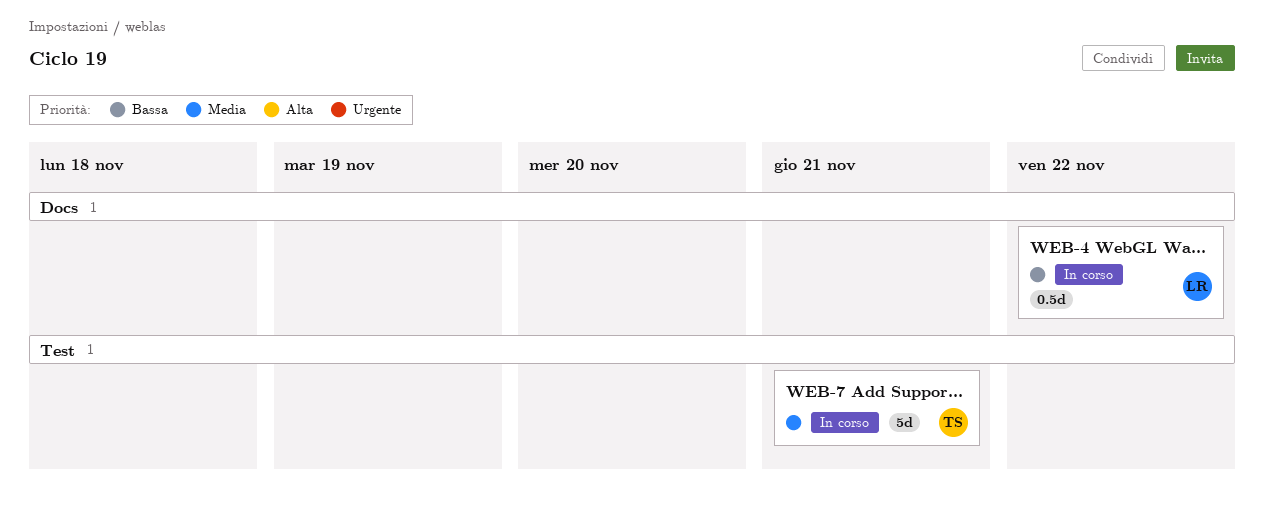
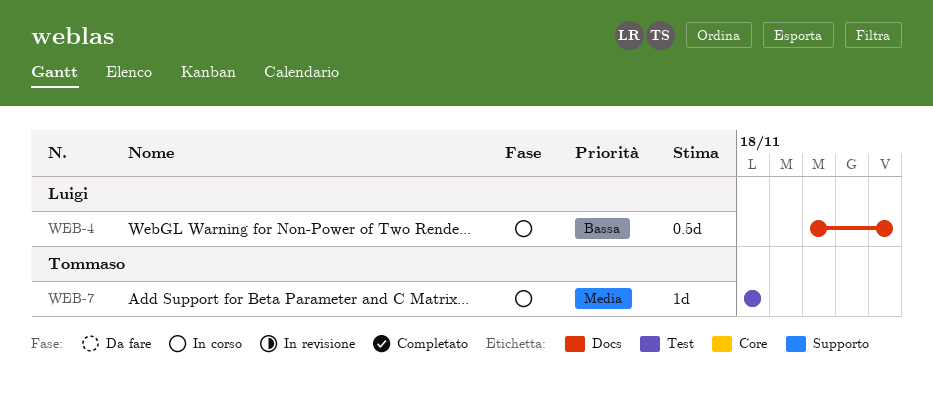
WEB-7, estimate: 5d -> 1d
WEB-7, due: Nov 21 -> Nov 18

